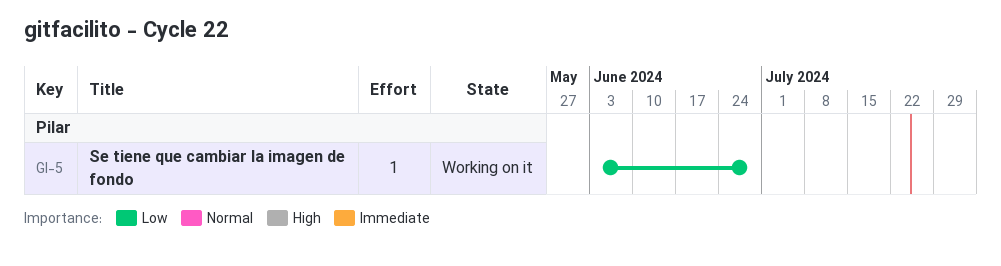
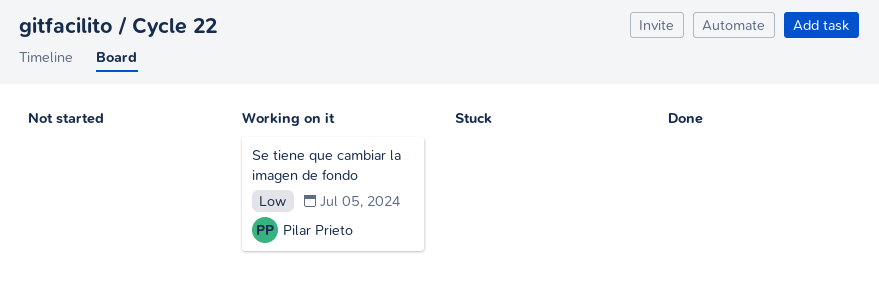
Se tiene que cambiar la imagen de fondo, due: Jun 28 -> Jul 5

